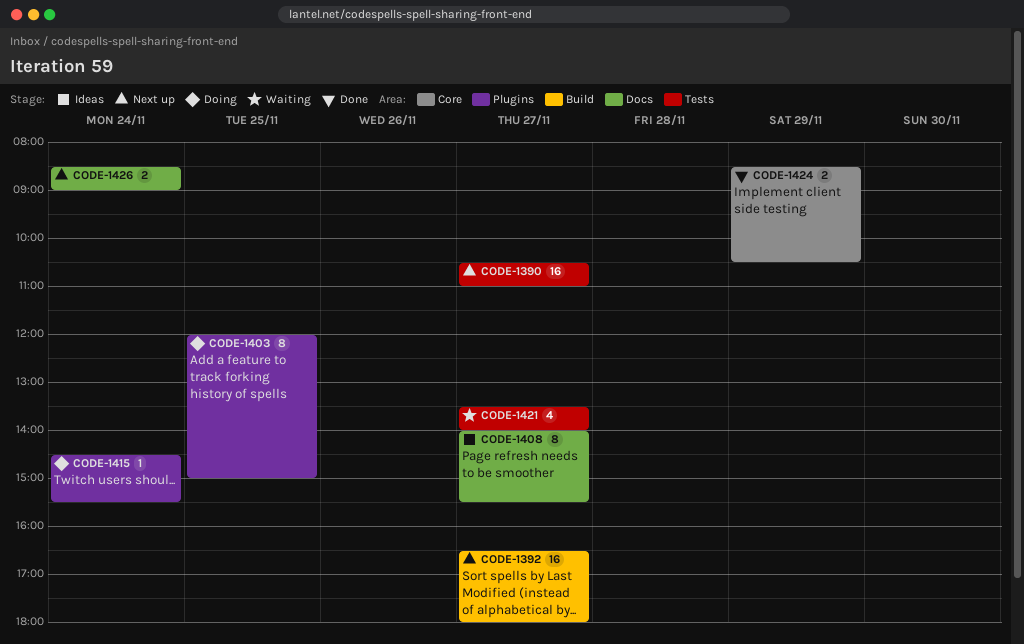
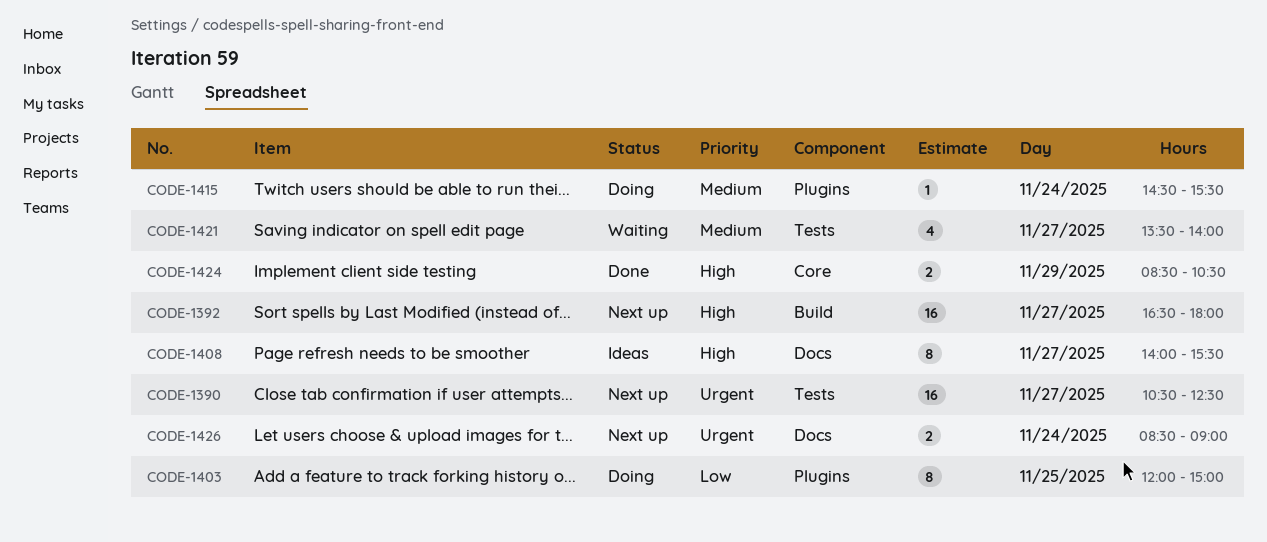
CODE-1390, ends: 11:00 -> 12:30

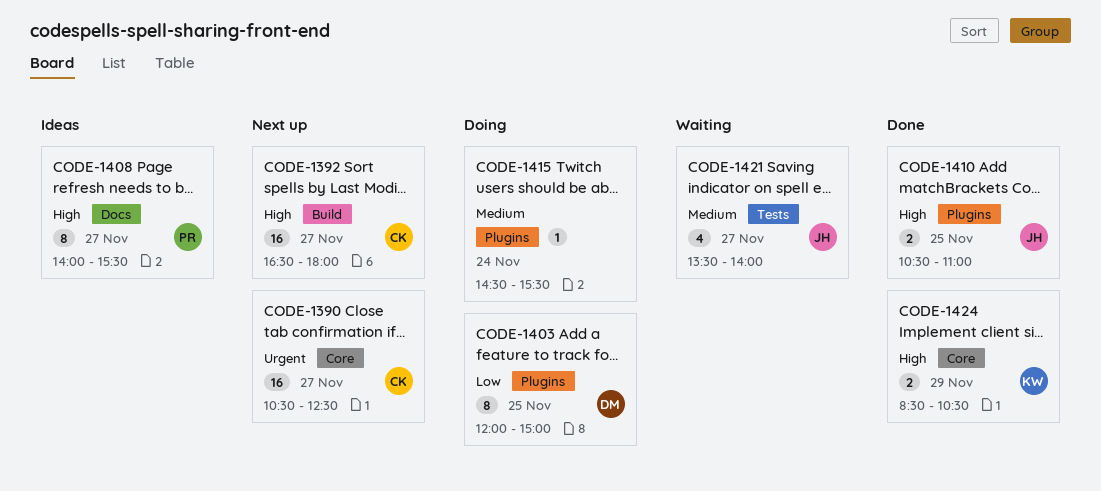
CODE-1390, label: Tests -> Core
CODE-1410: none -> present
CODE-1426: present -> none

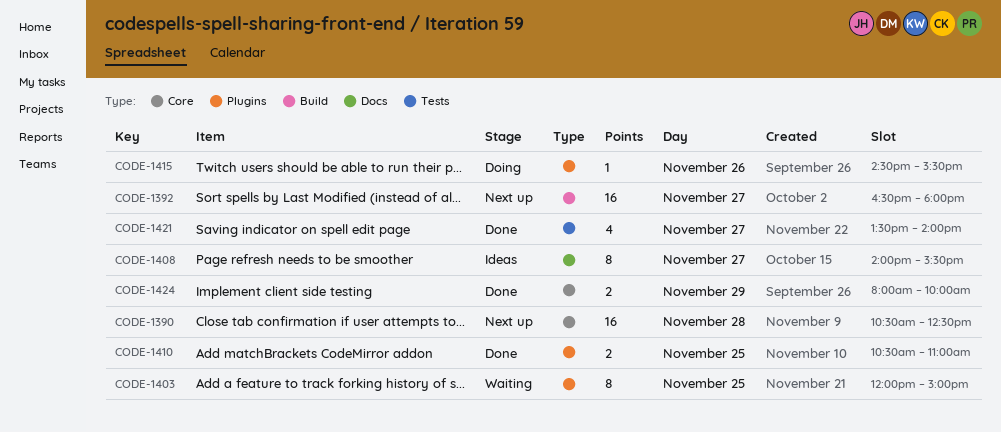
CODE-1390, day: Nov 27 -> Nov 28
CODE-1403, status: Doing -> Waiting
CODE-1415, day: Nov 24 -> Nov 26
CODE-1421, status: Waiting -> Done
CODE-1424, begins: 08:30 -> 08:00
CODE-1424, ends: 10:30 -> 10:00

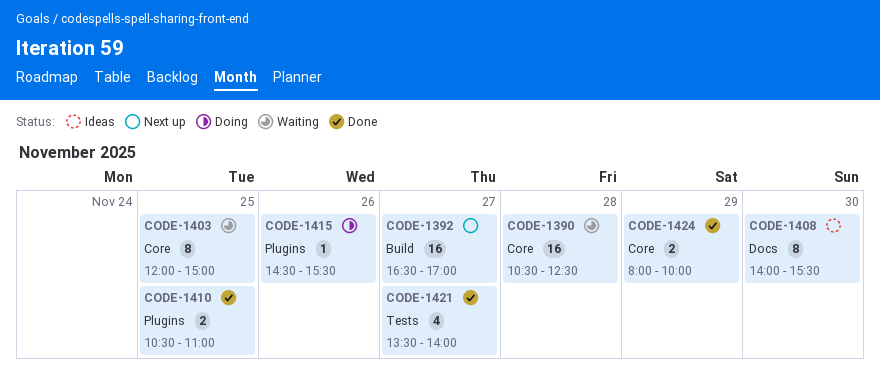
CODE-1390, status: Next up -> Waiting
CODE-1392, ends: 18:00 -> 17:00
CODE-1403, label: Plugins -> Core
CODE-1408, day: Nov 27 -> Nov 30

